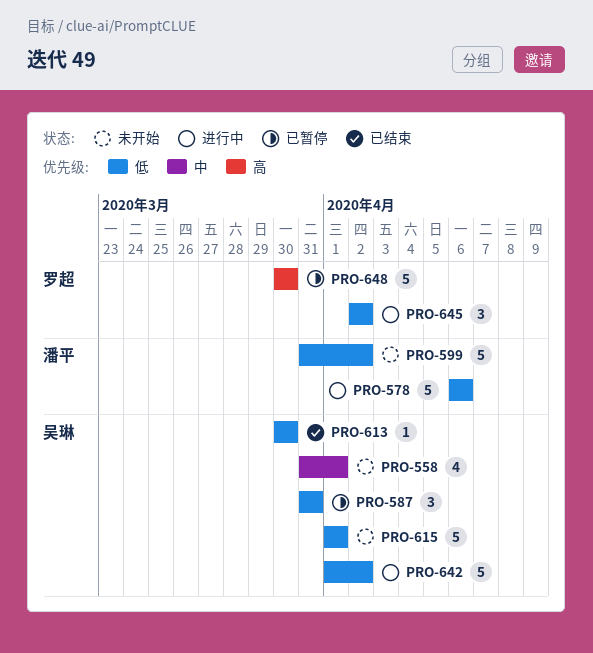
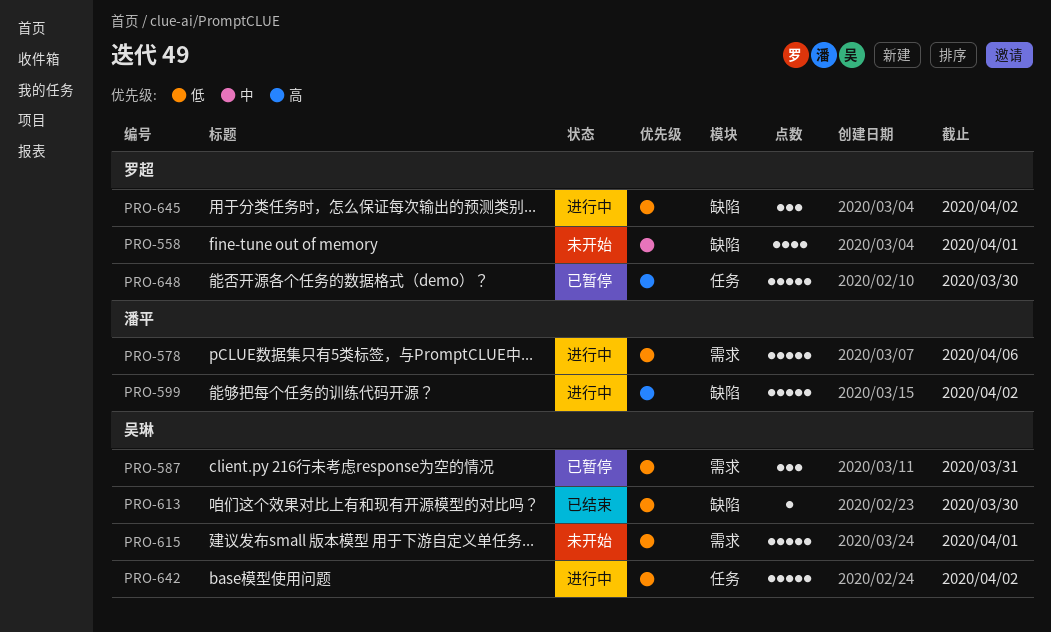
PRO-558, owner: 吴琳 -> 罗超
PRO-599, status: 未开始 -> 进行中
PRO-599, priority: 低 -> 高

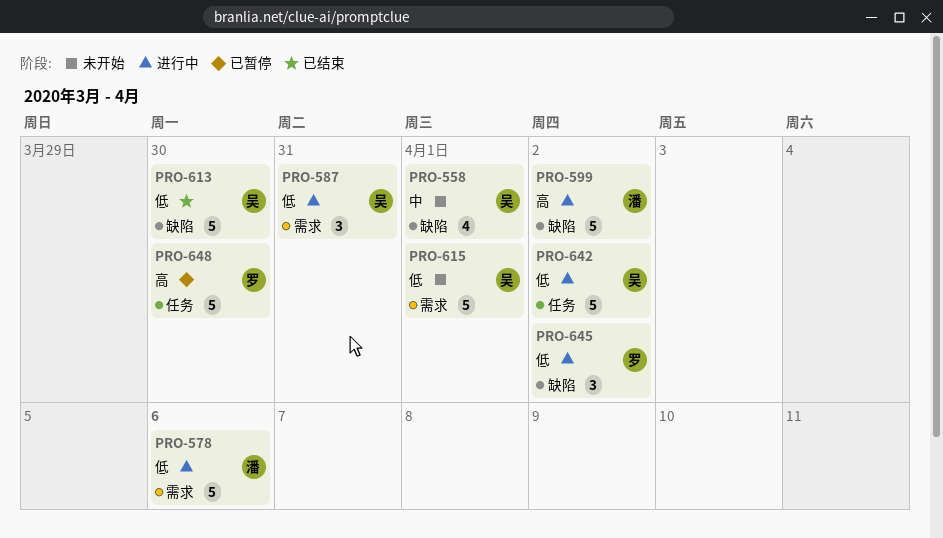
PRO-558, owner: 罗超 -> 吴琳
PRO-587, status: 已暂停 -> 进行中
PRO-613, estimate: 1 -> 5

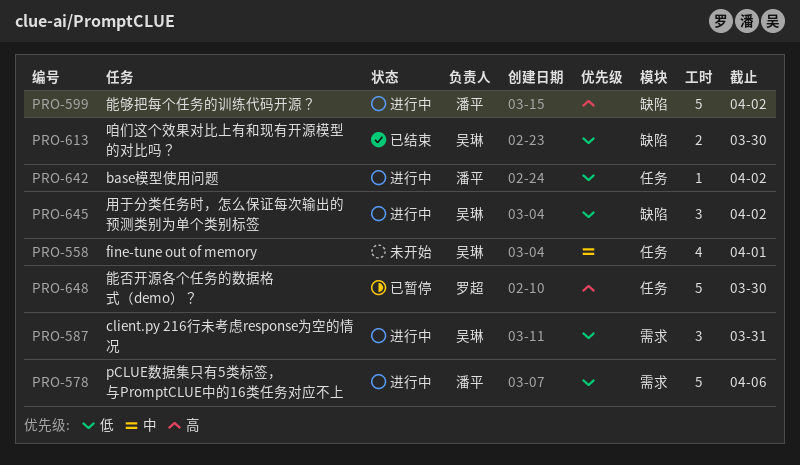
PRO-558, label: 缺陷 -> 任务
PRO-613, estimate: 5 -> 2
PRO-615: present -> none
PRO-642, owner: 吴琳 -> 潘平
PRO-642, estimate: 5 -> 1
PRO-645, owner: 罗超 -> 吴琳

